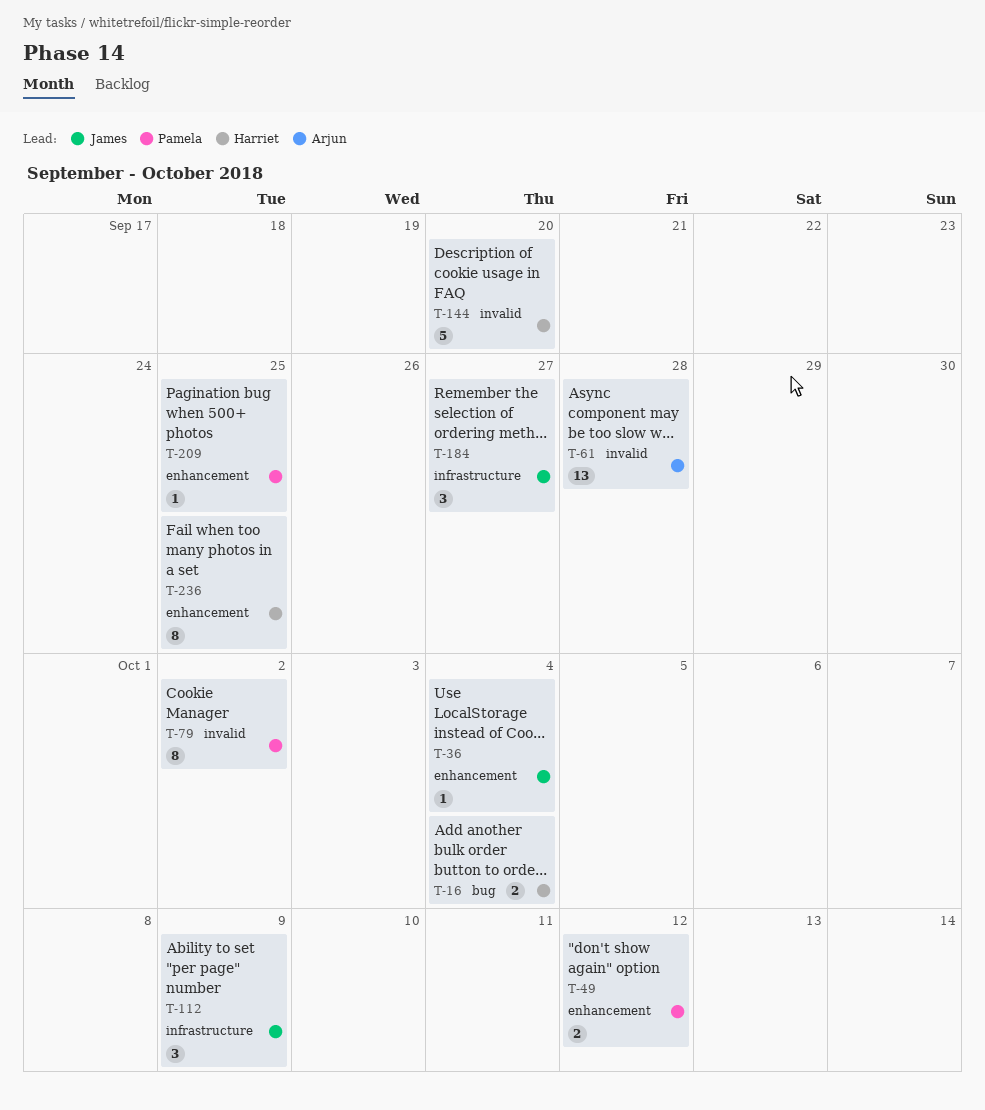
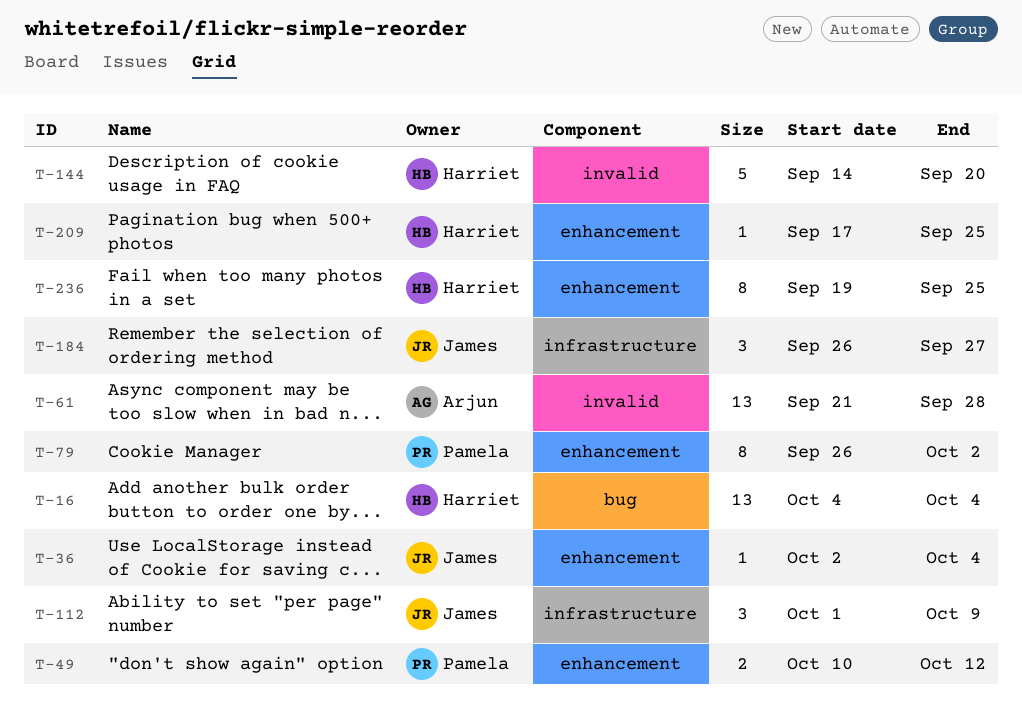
T-16, estimate: 2 -> 13
T-79, label: invalid -> enhancement
T-209, owner: Pamela -> Harriet

